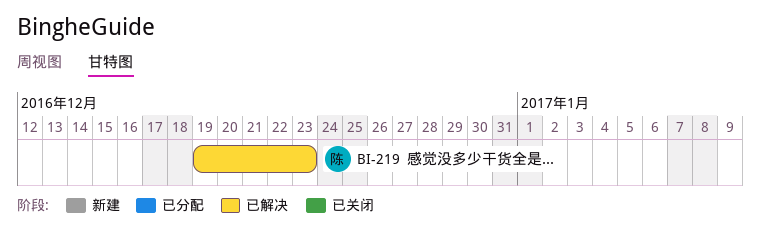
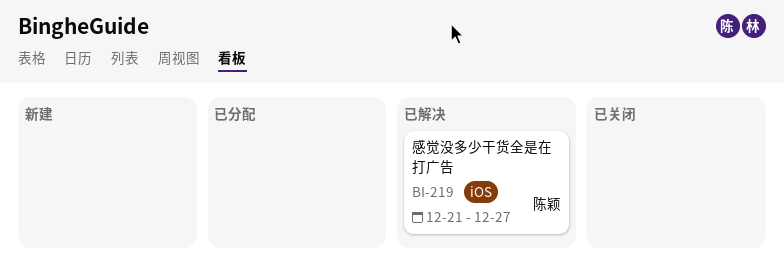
BI-219, start: Dec 19 -> Dec 21
BI-219, due: Dec 23 -> Dec 27

